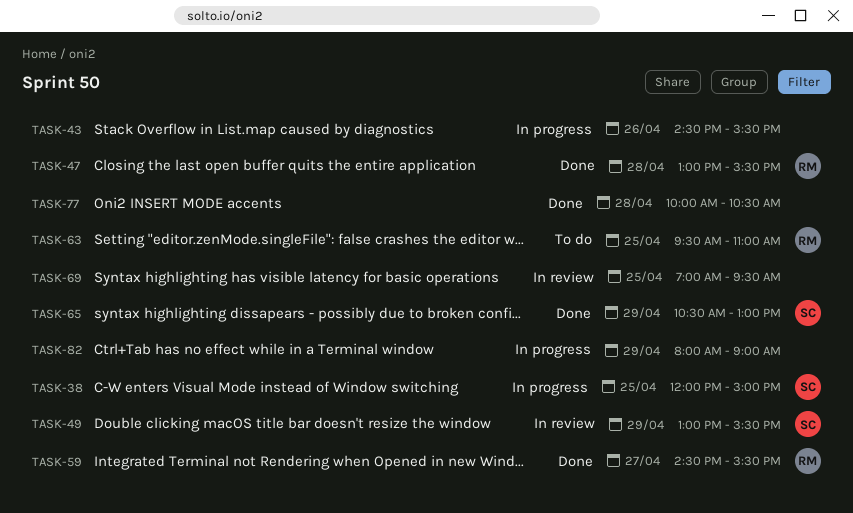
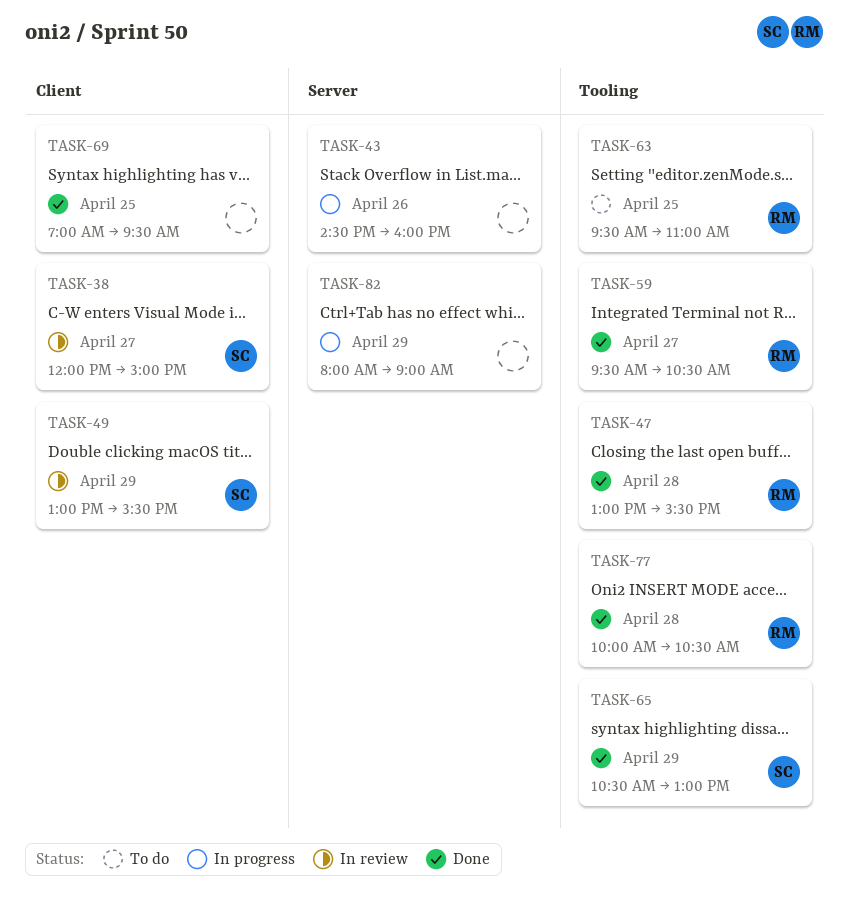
TASK-38, status: In progress -> In review
TASK-38, day: Apr 25 -> Apr 27
TASK-43, ends: 15:30 -> 16:00
TASK-59, begins: 14:30 -> 09:30
TASK-59, ends: 15:30 -> 10:30
TASK-69, status: In review -> Done
TASK-77, owner: none -> RM

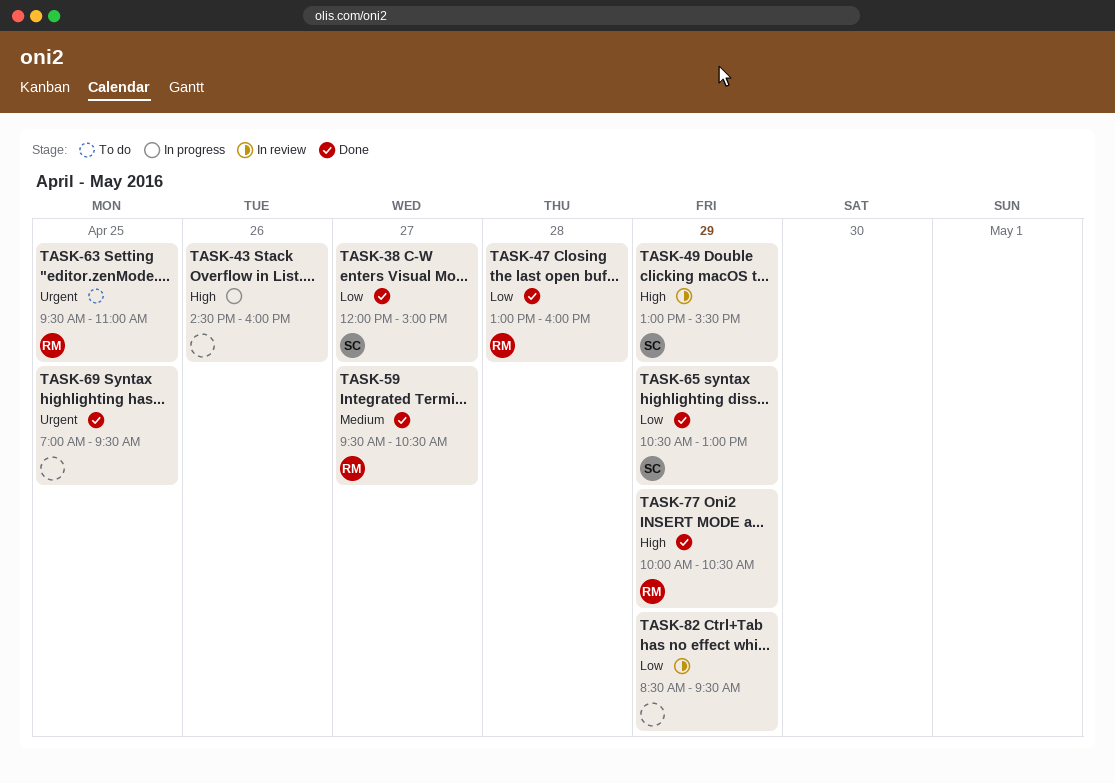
TASK-38, status: In review -> Done
TASK-47, ends: 15:30 -> 16:00
TASK-77, day: Apr 28 -> Apr 29
TASK-82, status: In progress -> In review
TASK-82, begins: 08:00 -> 08:30
TASK-82, ends: 09:00 -> 09:30

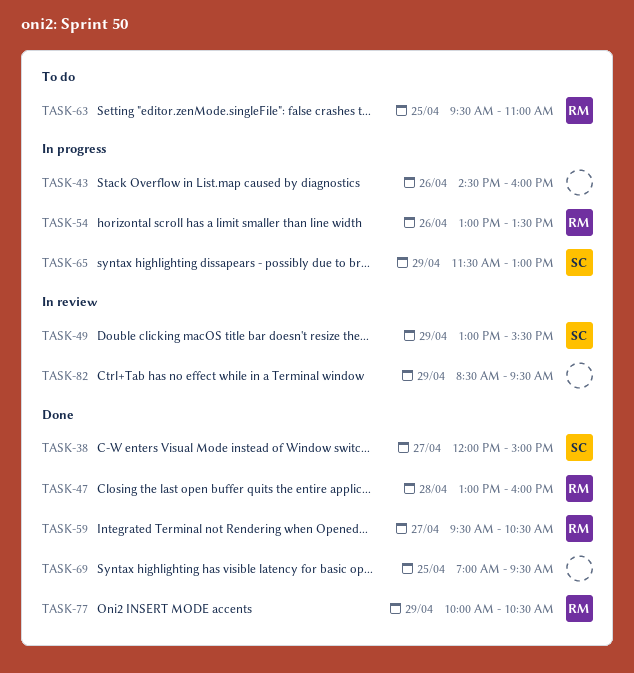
TASK-54: none -> present
TASK-65, status: Done -> In progress
TASK-65, begins: 10:30 -> 11:30

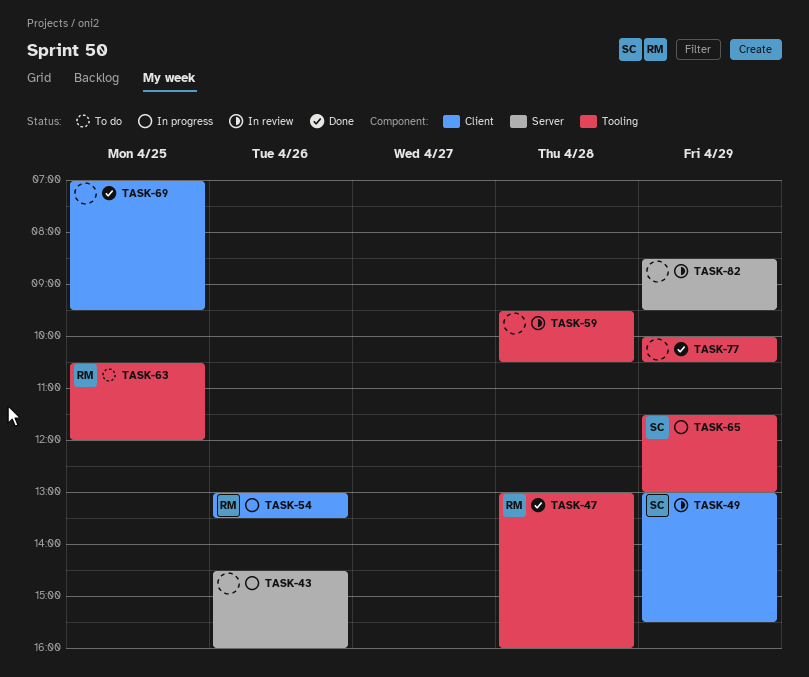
TASK-38: present -> none
TASK-59, status: Done -> In review
TASK-59, owner: RM -> none
TASK-59, day: Apr 27 -> Apr 28
TASK-63, begins: 09:30 -> 10:30
TASK-63, ends: 11:00 -> 12:00
TASK-77, owner: RM -> none

